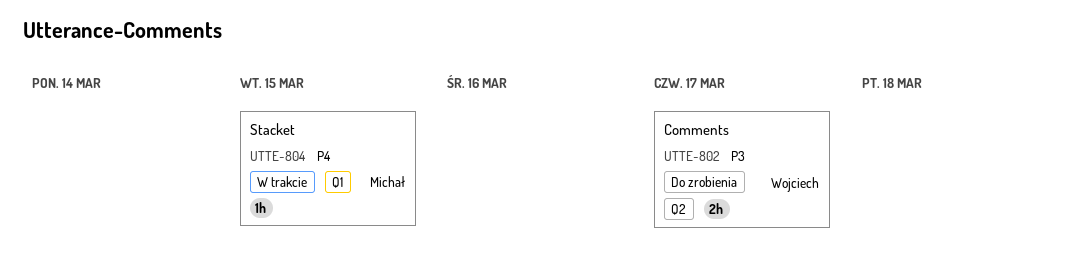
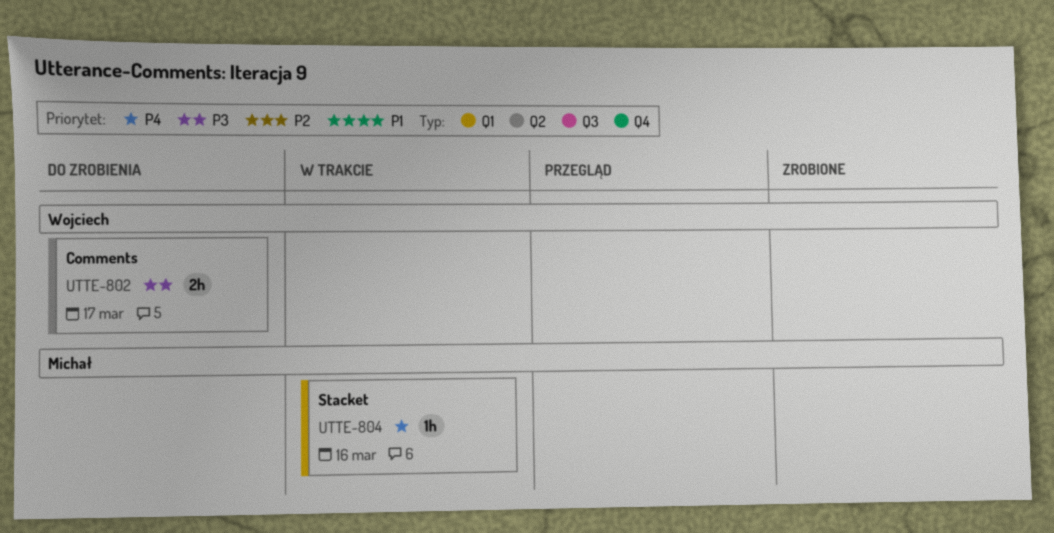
UTTE-804, due: Mar 15 -> Mar 16

